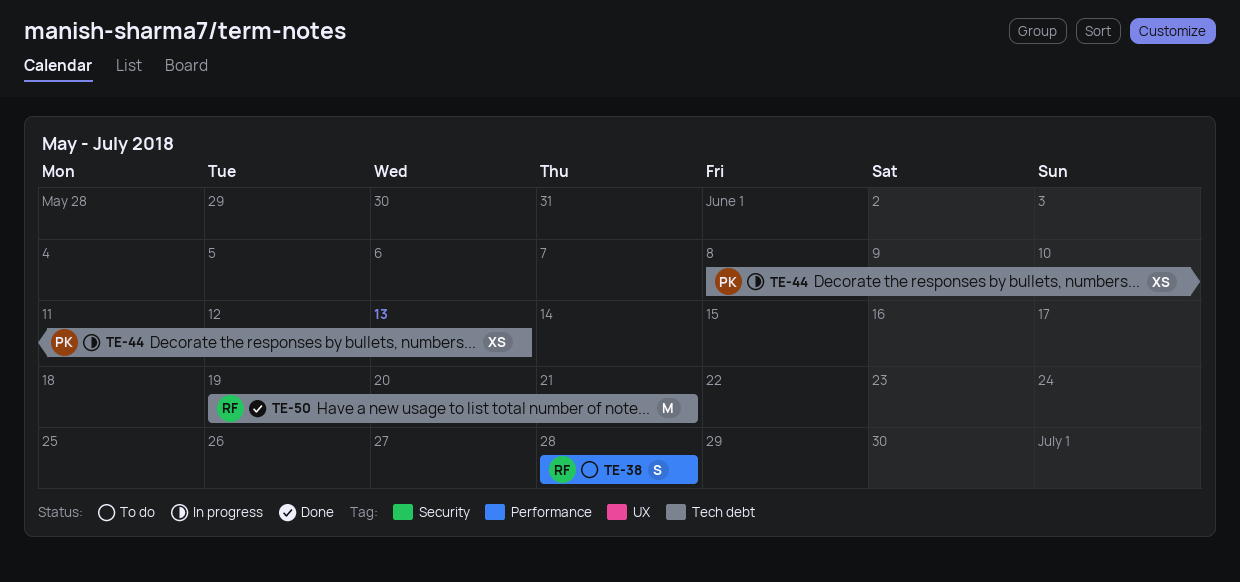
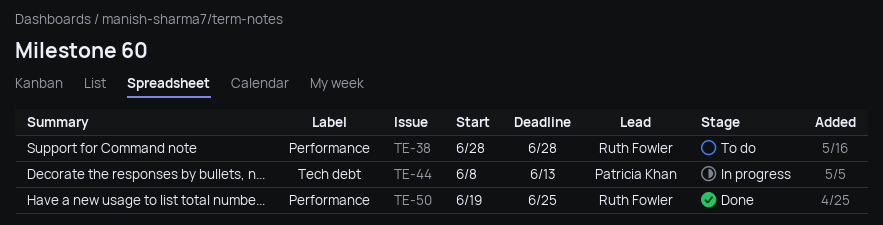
TE-50, label: Tech debt -> Performance
TE-50, due: Jun 21 -> Jun 25

